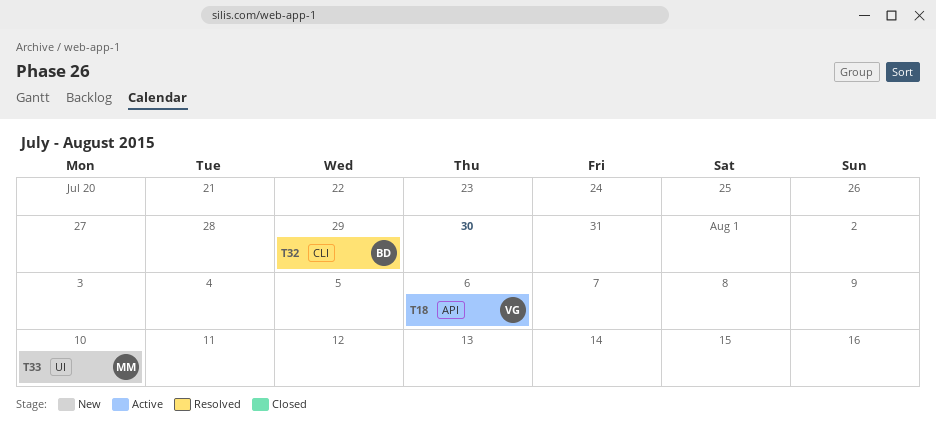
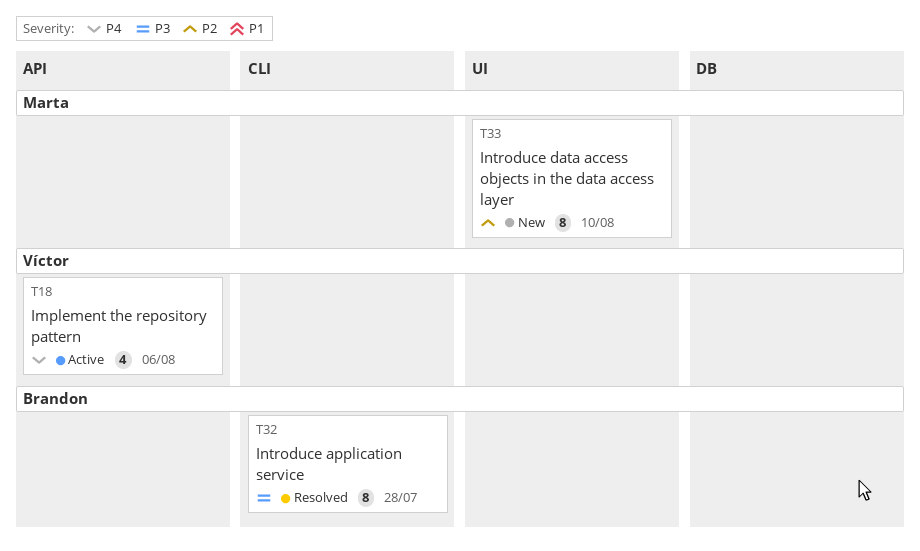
T32, due: Jul 29 -> Jul 28

